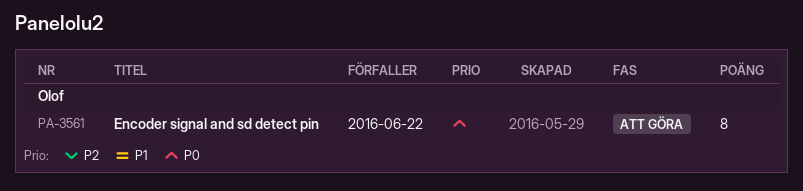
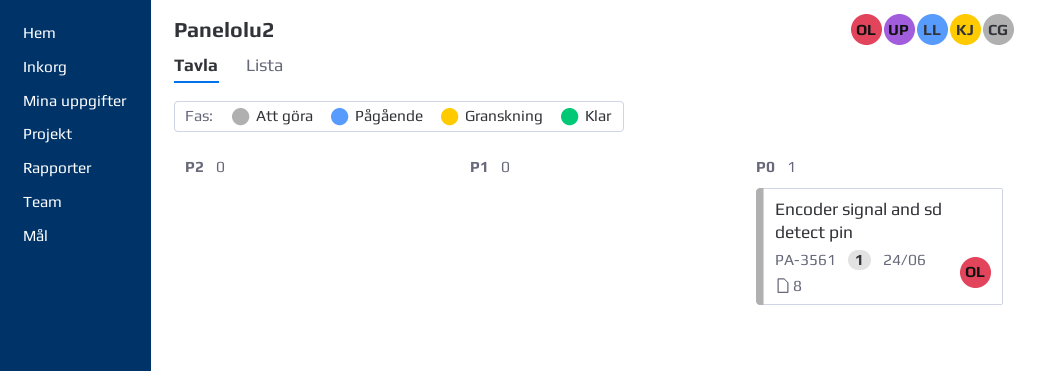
PA-3561, estimate: 8 -> 1
PA-3561, due: Jun 22 -> Jun 24

